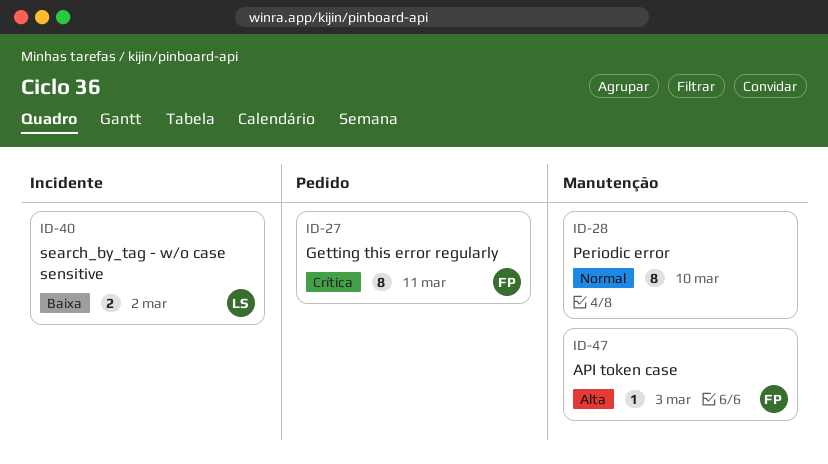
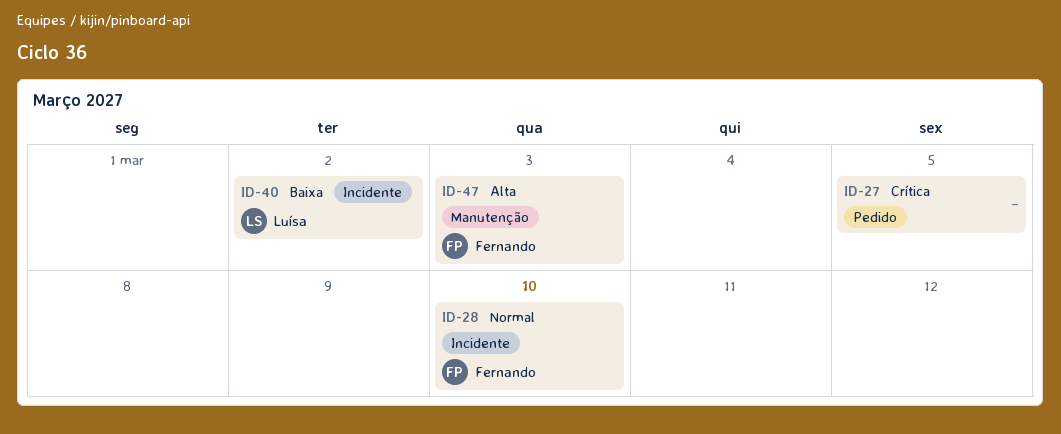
ID-27, owner: Fernando -> none
ID-27, due: Mar 11 -> Mar 5
ID-28, owner: none -> Fernando
ID-28, label: Manutenção -> Incidente

